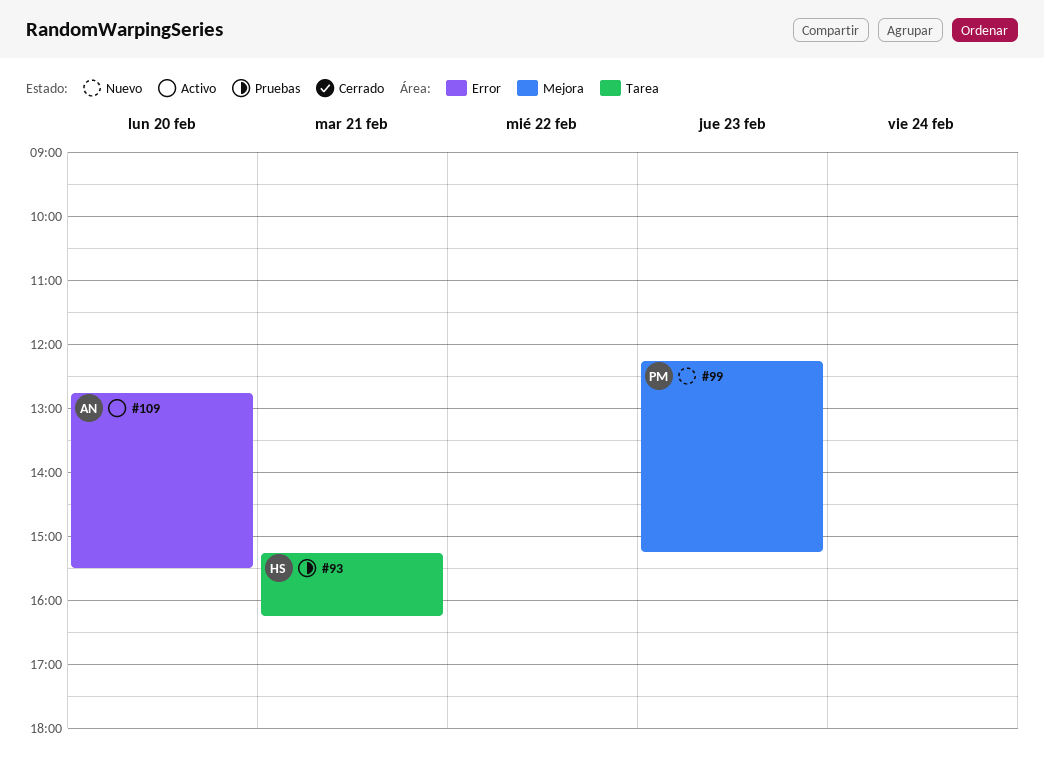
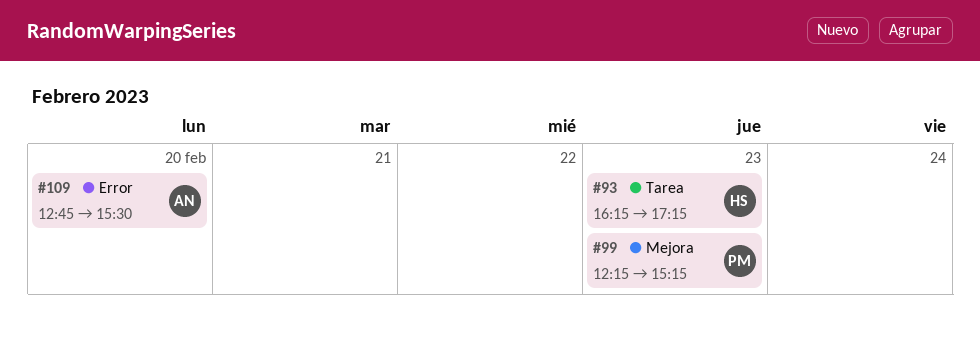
#93, day: Feb 21 -> Feb 23
#93, begins: 15:15 -> 16:15
#93, ends: 16:15 -> 17:15

